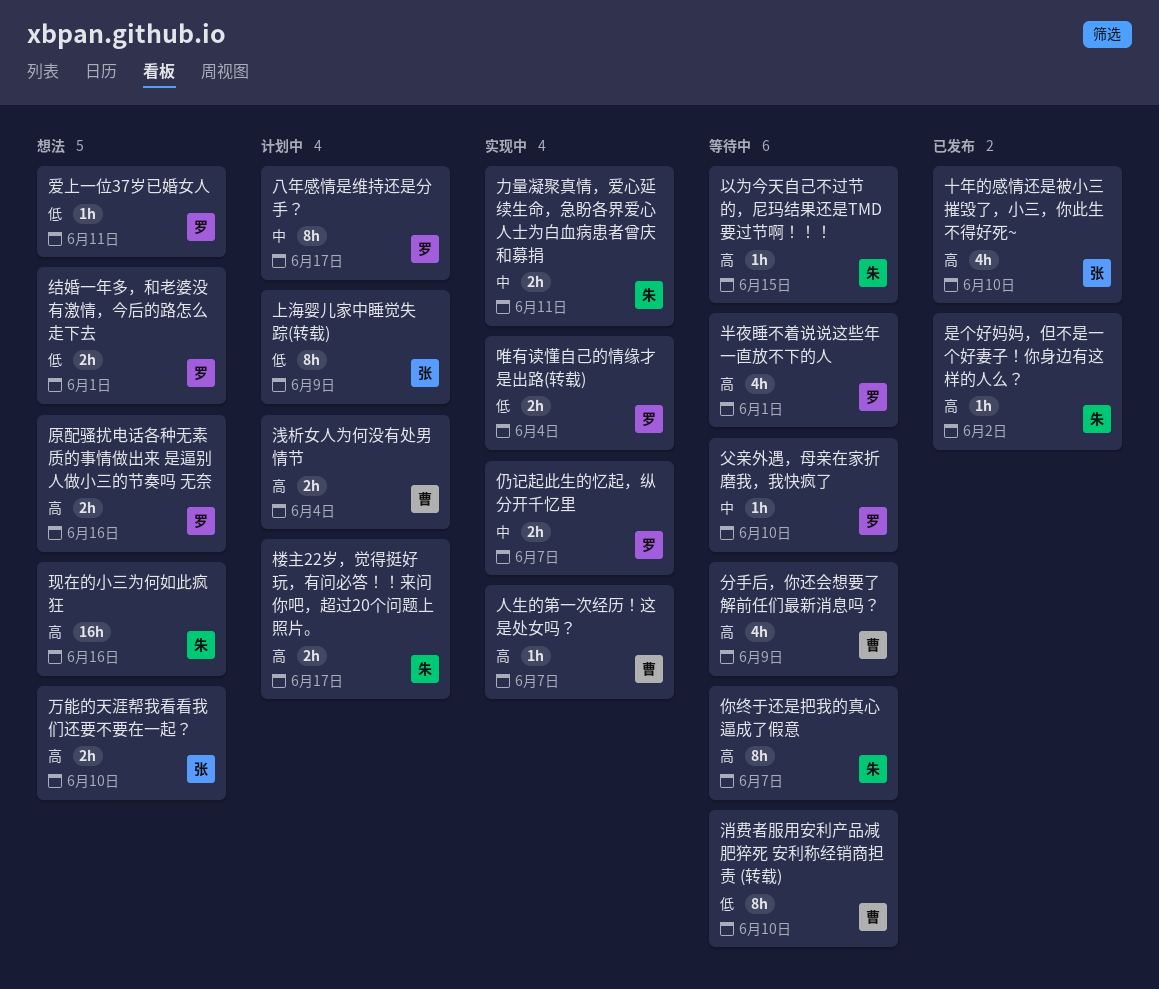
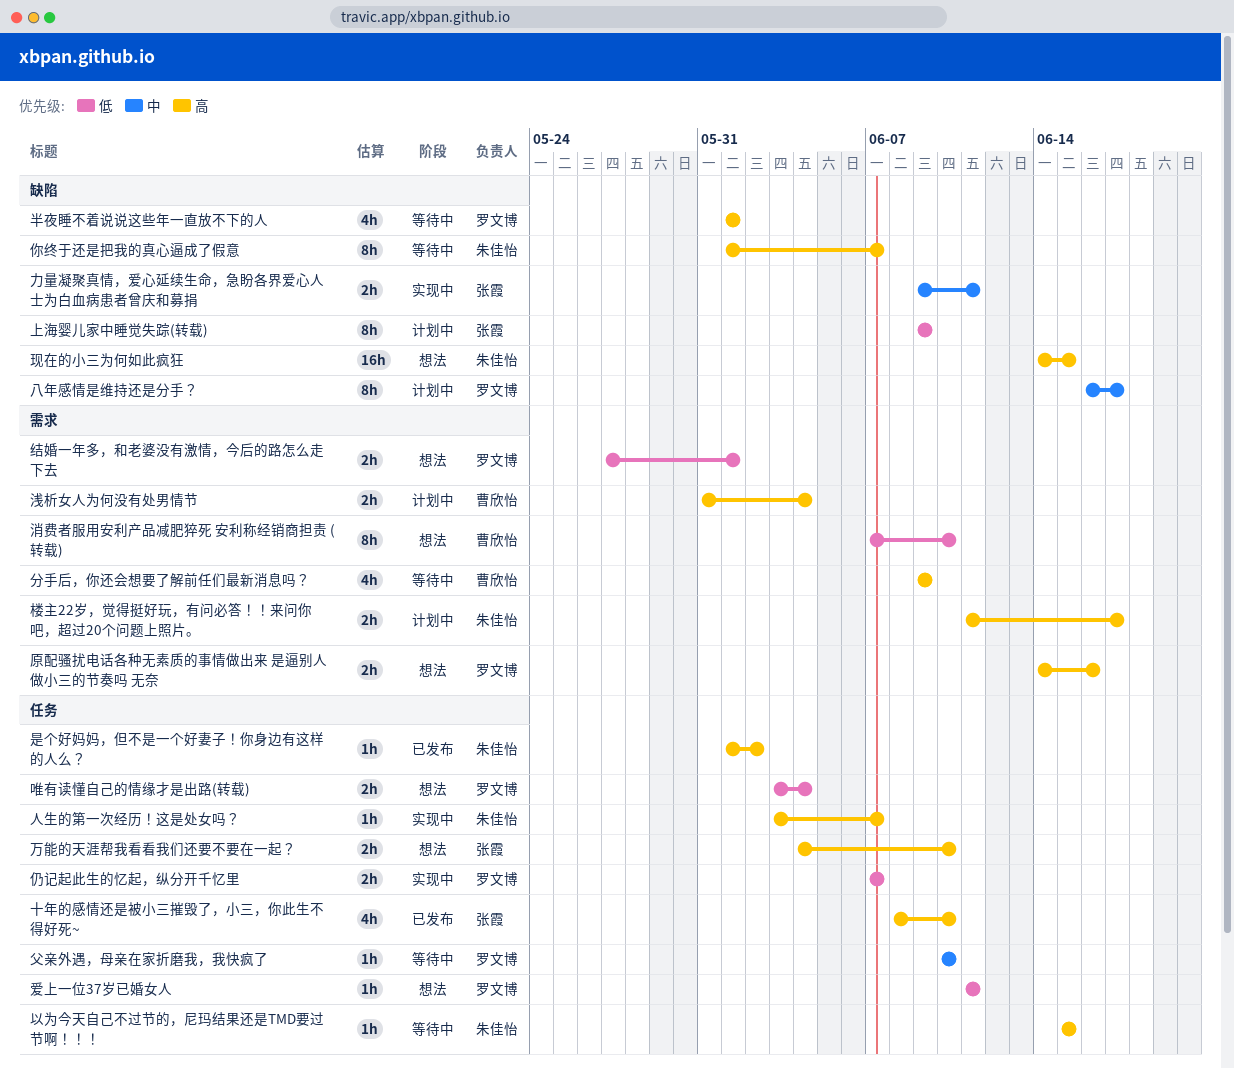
人生的第一次经历！这是处女吗？, owner: 曹欣怡 -> 朱佳怡
仍记起此生的忆起，纵分开千忆里, priority: 中 -> 低
力量凝聚真情，爱心延续生命，急盼各界爱心人士为白血病患者曾庆和募捐, owner: 朱佳怡 -> 张霞
唯有读懂自己的情缘才是出路(转载), status: 实现中 -> 想法
消费者服用安利产品减肥猝死 安利称经销商担责 (转载), status: 等待中 -> 想法
现在的小三为何如此疯狂, due: Jun 16 -> Jun 15

